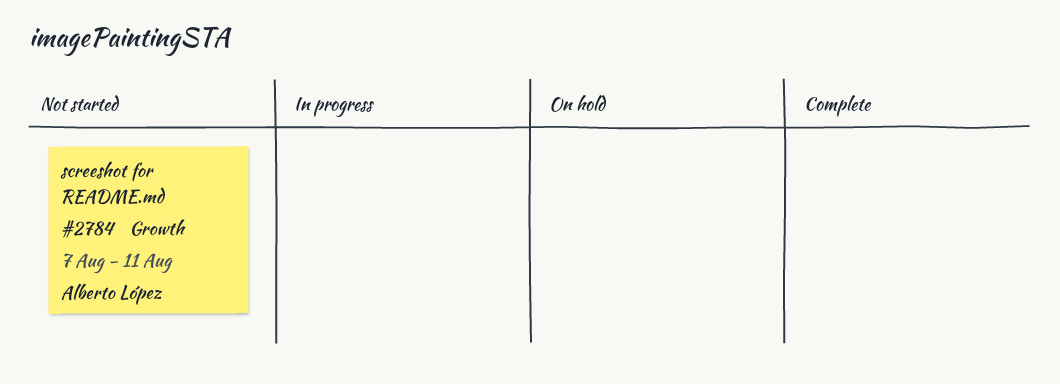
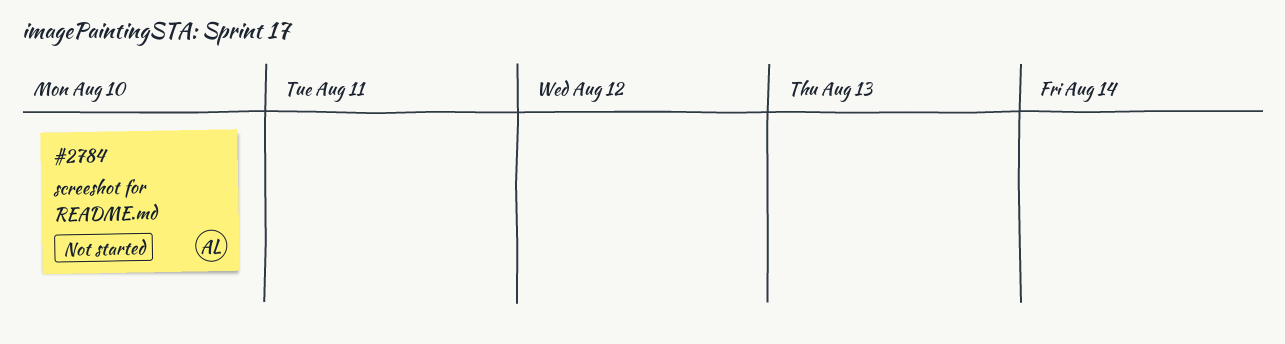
#2784, due: Aug 11 -> Aug 10

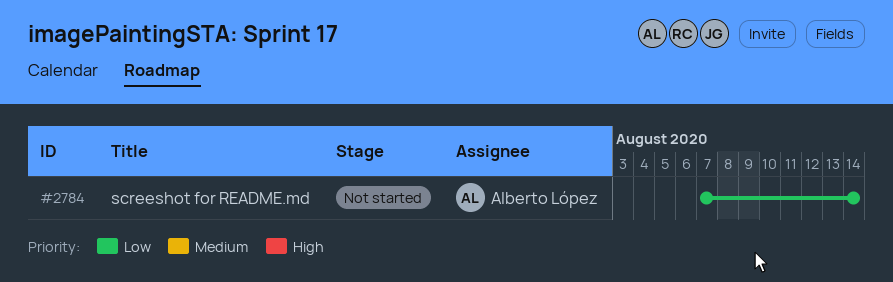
#2784, due: Aug 10 -> Aug 14

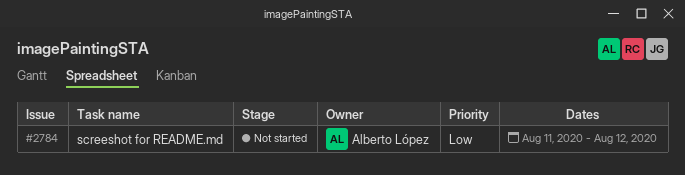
#2784, start: Aug 7 -> Aug 11
#2784, due: Aug 14 -> Aug 12

